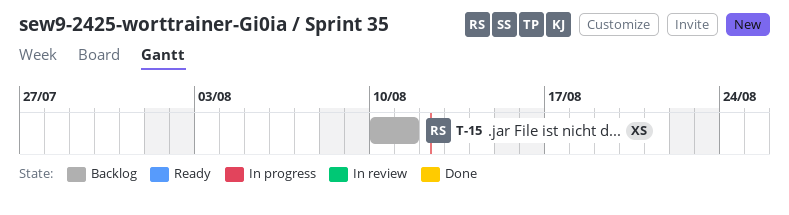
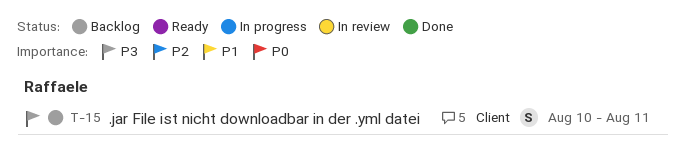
T-15, estimate: XS -> S

